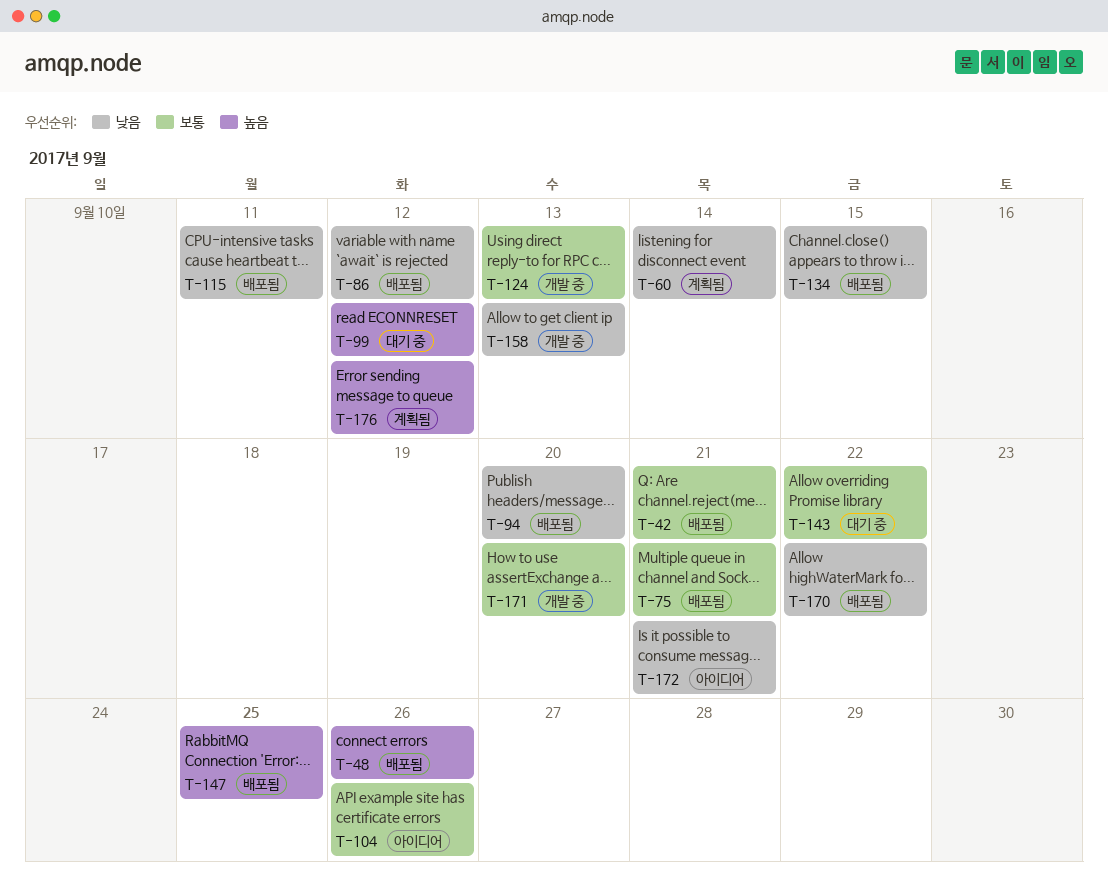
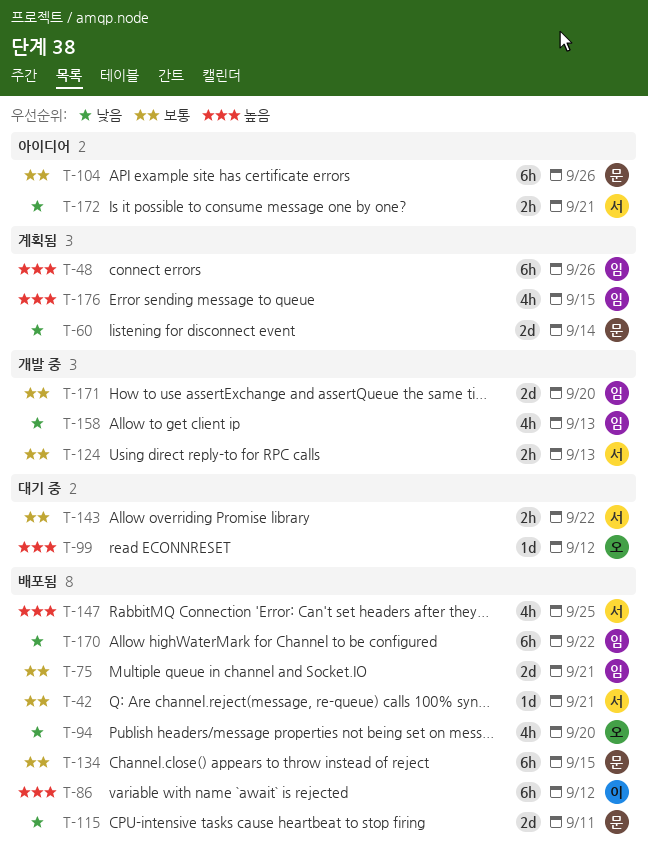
T-48, status: 배포됨 -> 계획됨
T-86, priority: 낮음 -> 높음
T-134, priority: 낮음 -> 보통
T-176, due: Sep 12 -> Sep 15

